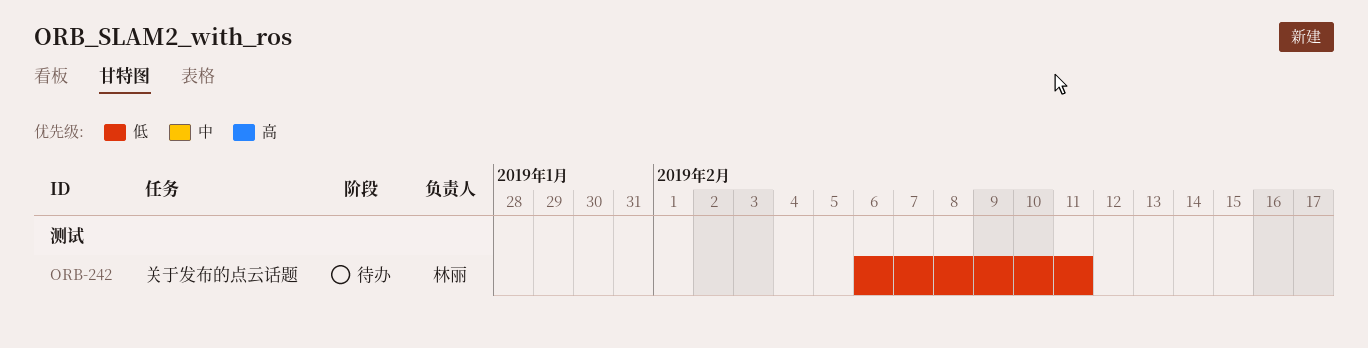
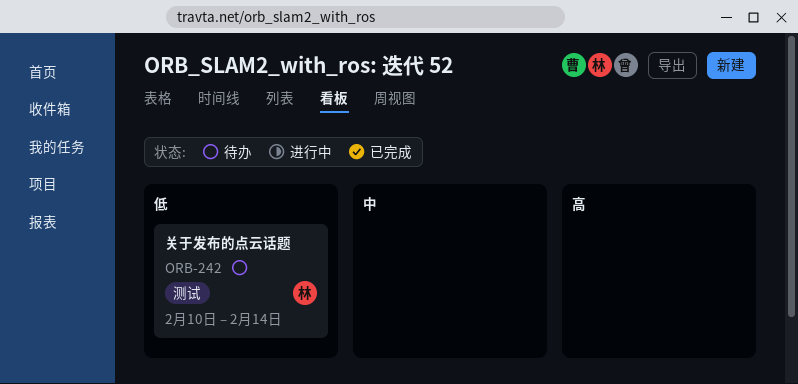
ORB-242, start: Feb 6 -> Feb 10
ORB-242, due: Feb 11 -> Feb 14

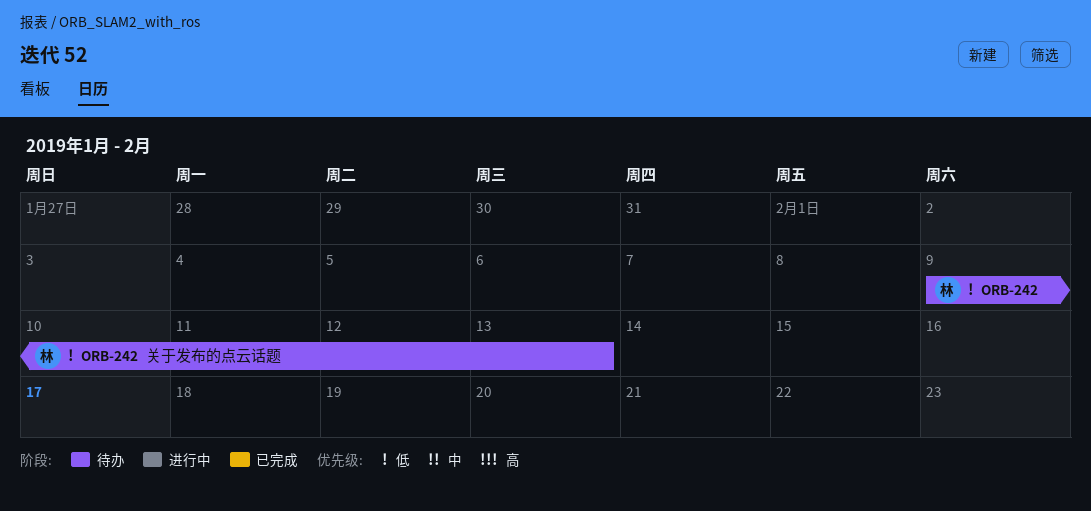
ORB-242, start: Feb 10 -> Feb 9
ORB-242, due: Feb 14 -> Feb 13

